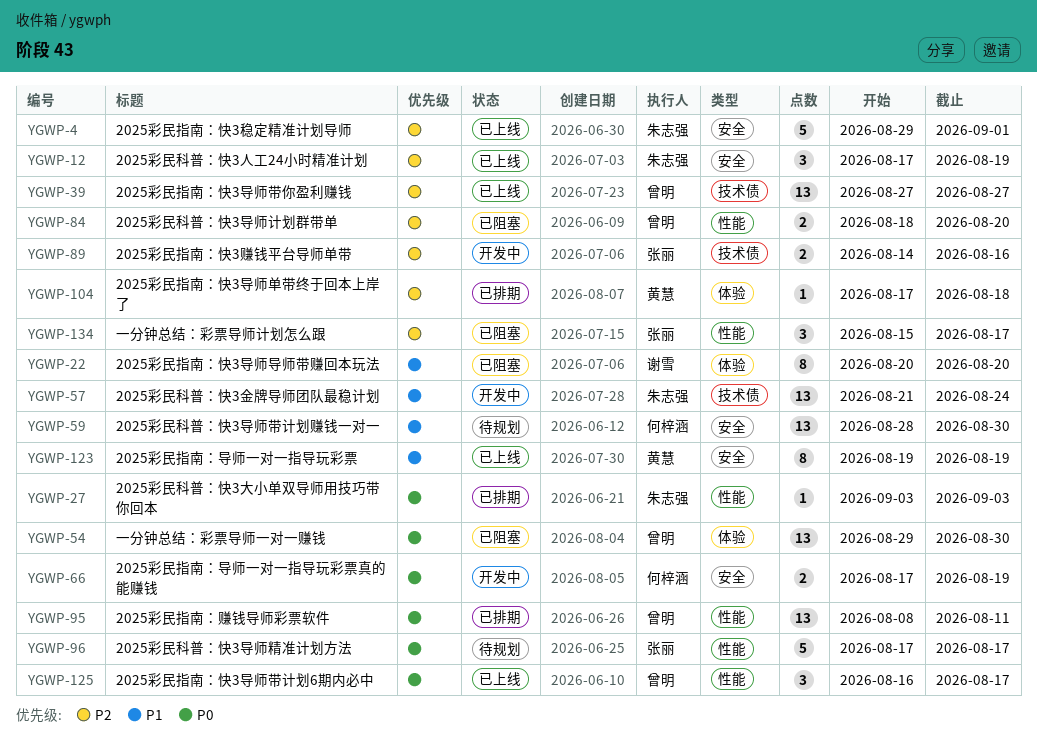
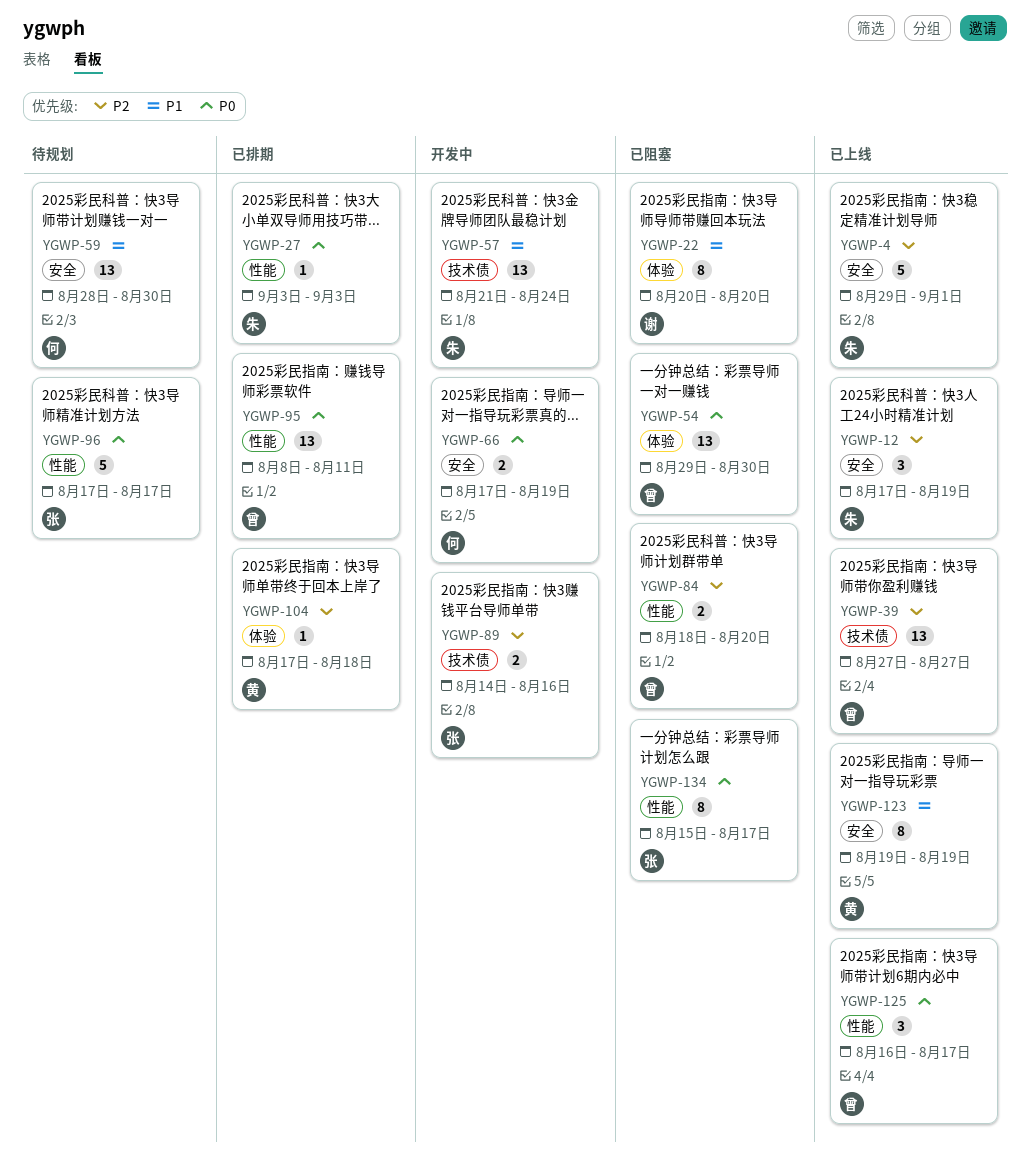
YGWP-134, priority: P2 -> P0
YGWP-134, estimate: 3 -> 8

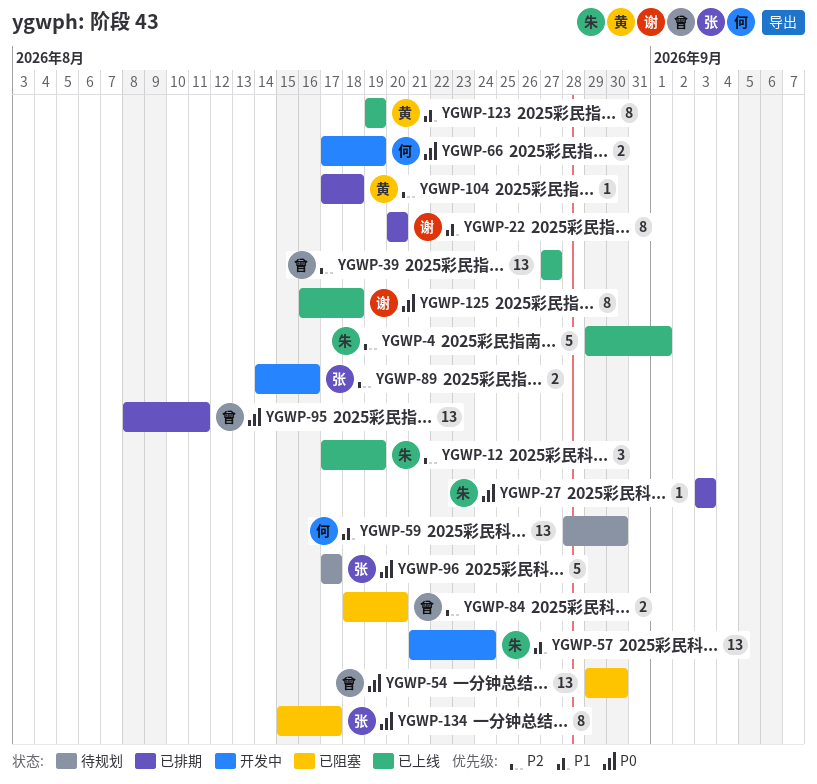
YGWP-22, status: 已阻塞 -> 已排期
YGWP-125, owner: 曾 -> 谢
YGWP-125, estimate: 3 -> 8
YGWP-125, due: Aug 17 -> Aug 18

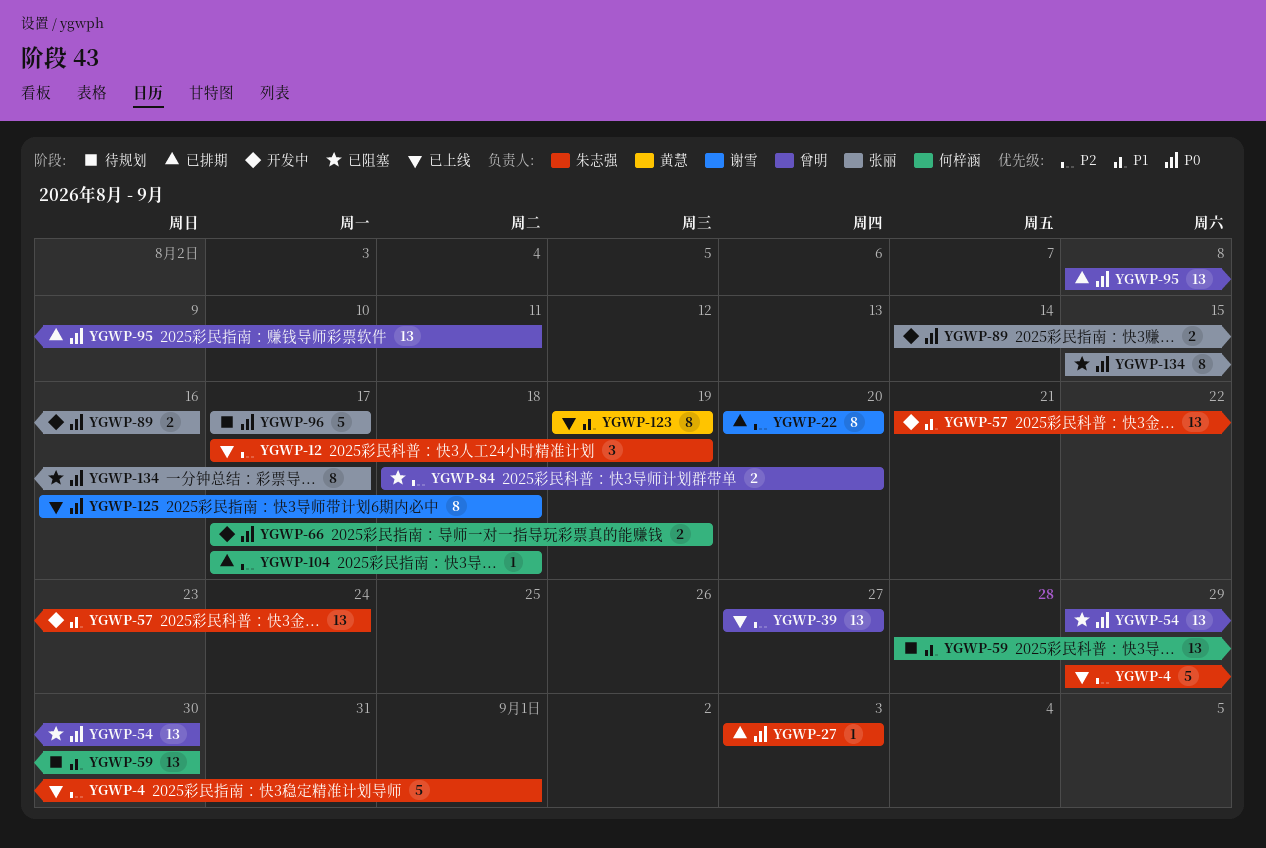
YGWP-22, priority: P1 -> P2
YGWP-89, priority: P2 -> P0
YGWP-104, owner: 黄慧 -> 何梓涵

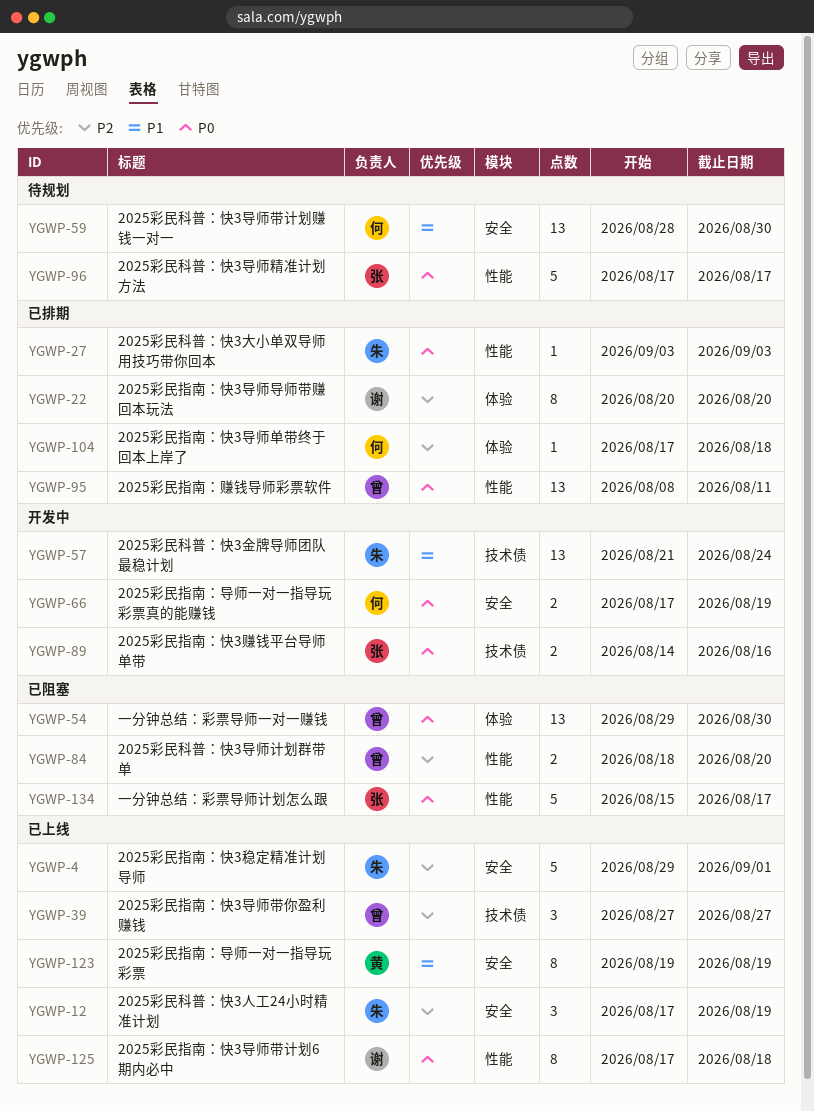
YGWP-39, estimate: 13 -> 3
YGWP-125, start: Aug 16 -> Aug 17
YGWP-134, estimate: 8 -> 5

